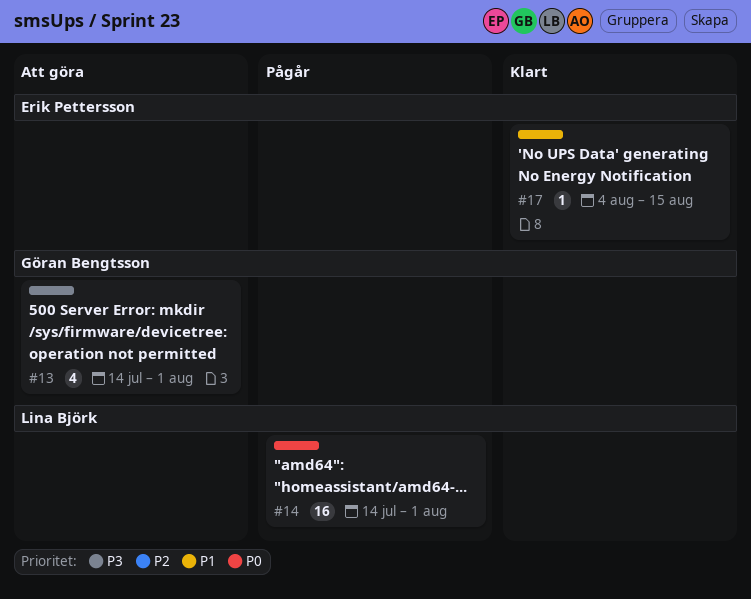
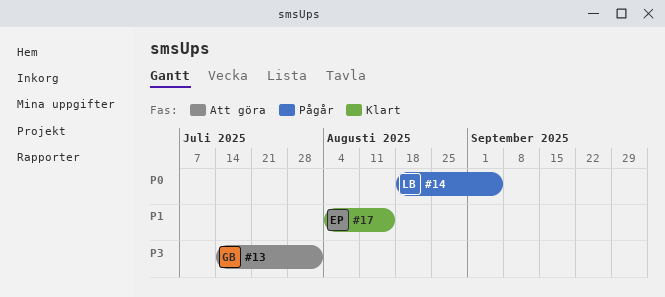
#14, start: Jul 14 -> Aug 18
#14, due: Aug 1 -> Sep 5

